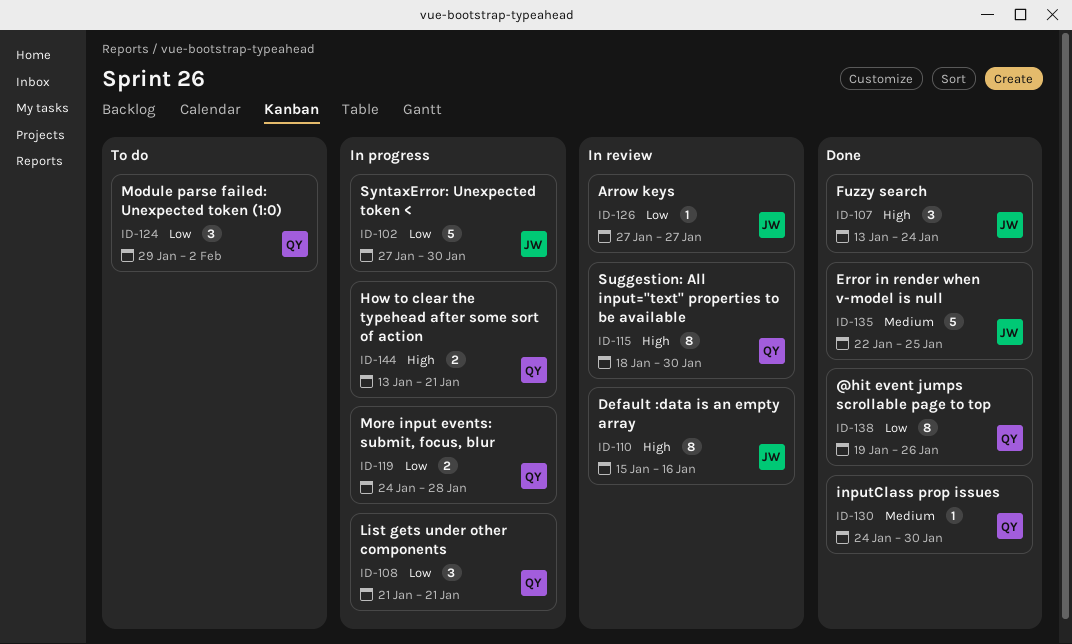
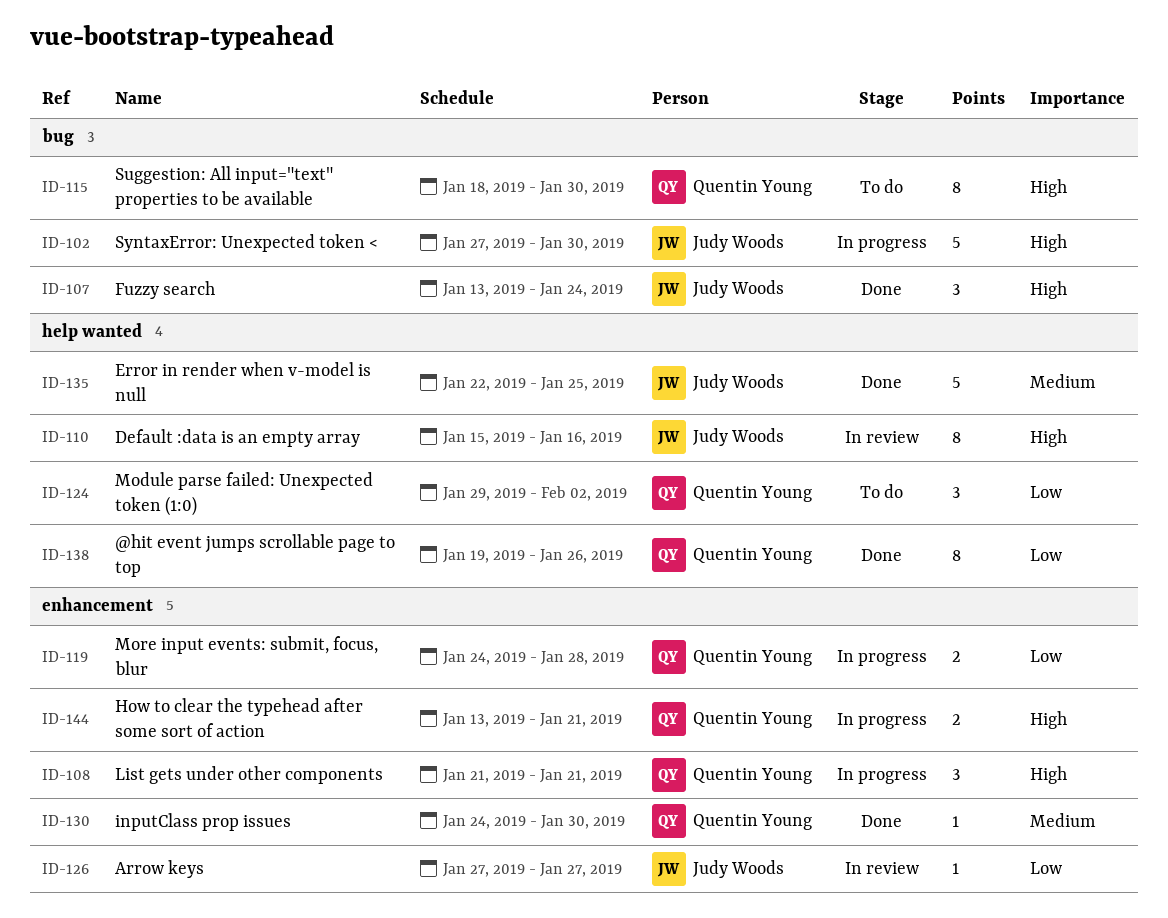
ID-102, priority: Low -> High
ID-108, priority: Low -> High
ID-115, status: In review -> To do

